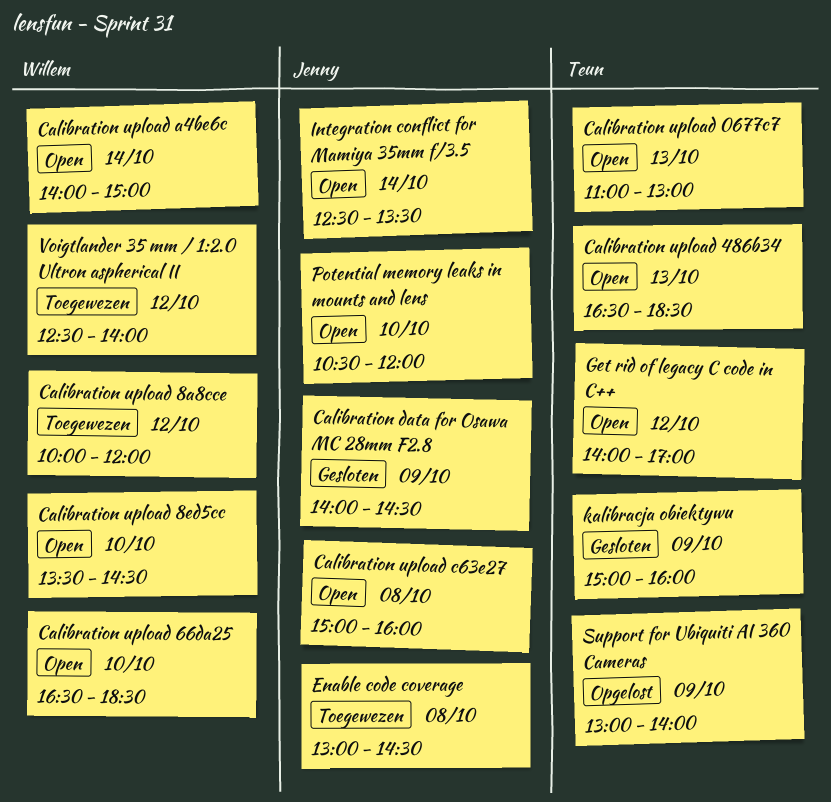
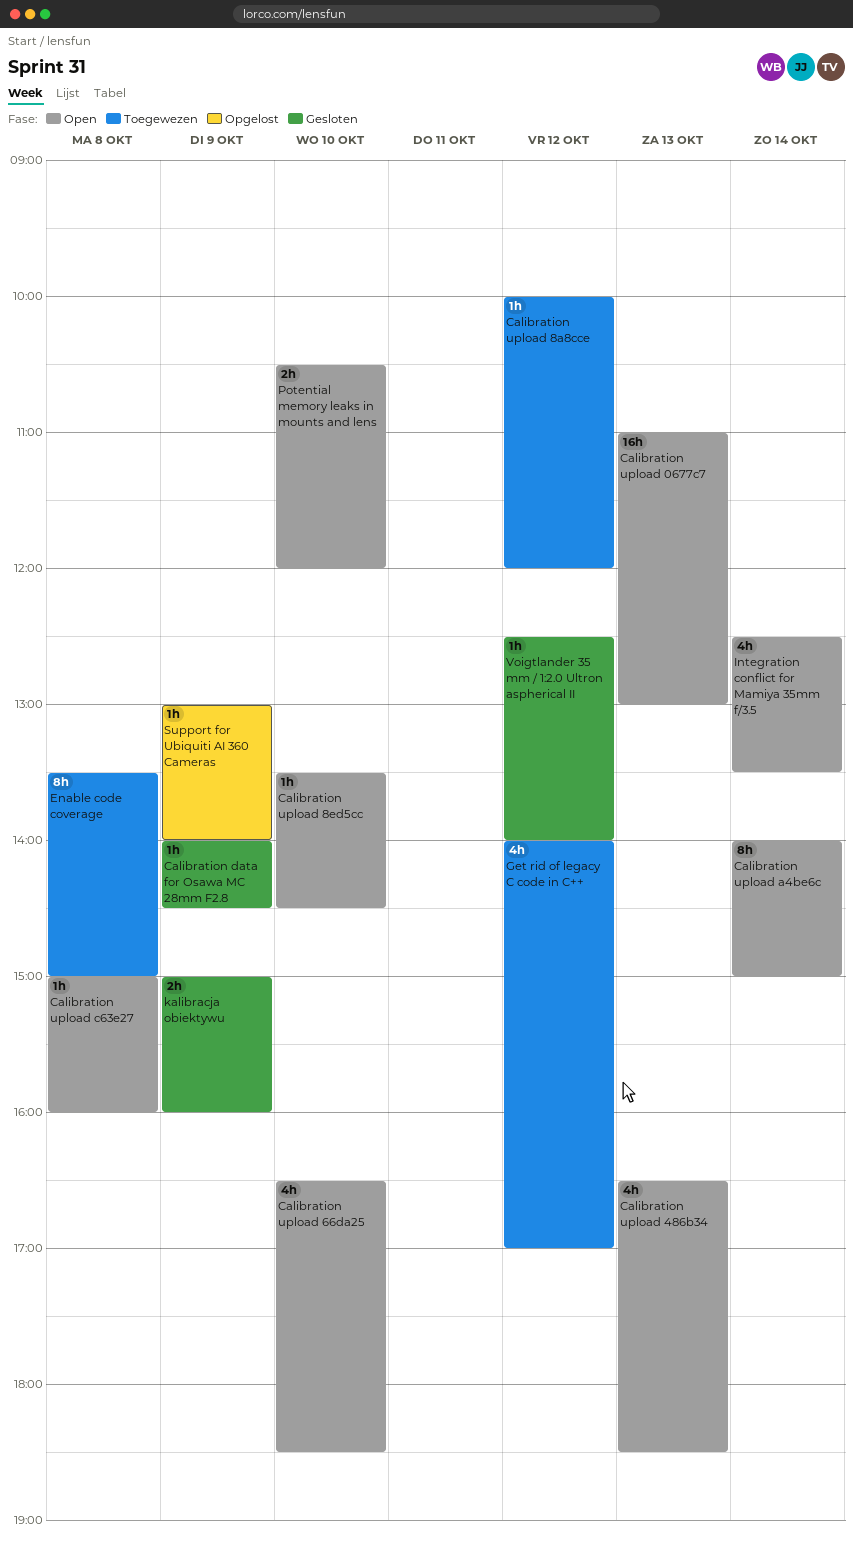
Enable code coverage, begins: 13:00 -> 13:30
Enable code coverage, ends: 14:30 -> 15:00
Get rid of legacy C code in C++, status: Open -> Toegewezen
Voigtlander 35 mm / 1:2.0 Ultron aspherical II, status: Toegewezen -> Gesloten

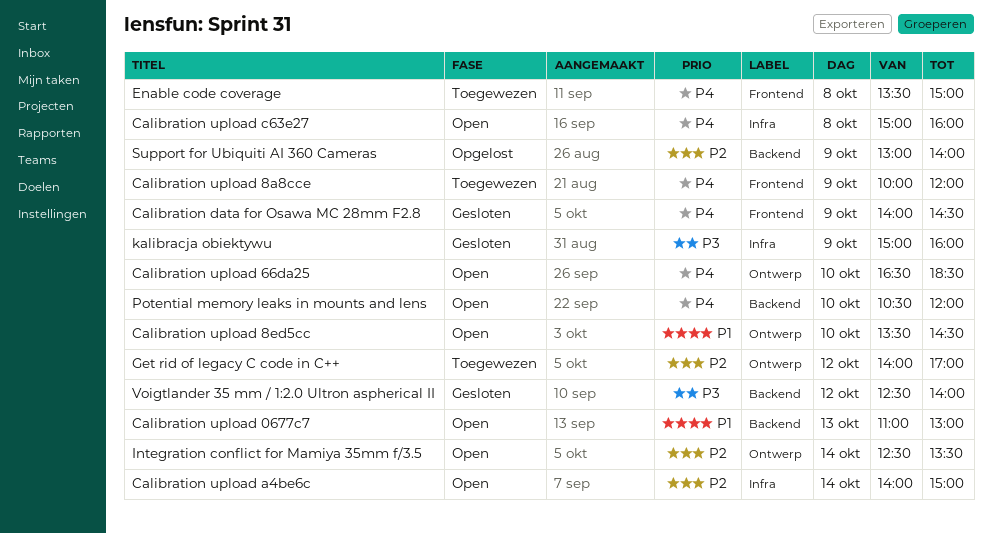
Calibration upload 486b34: present -> none
Calibration upload 8a8cce, day: Oct 12 -> Oct 9

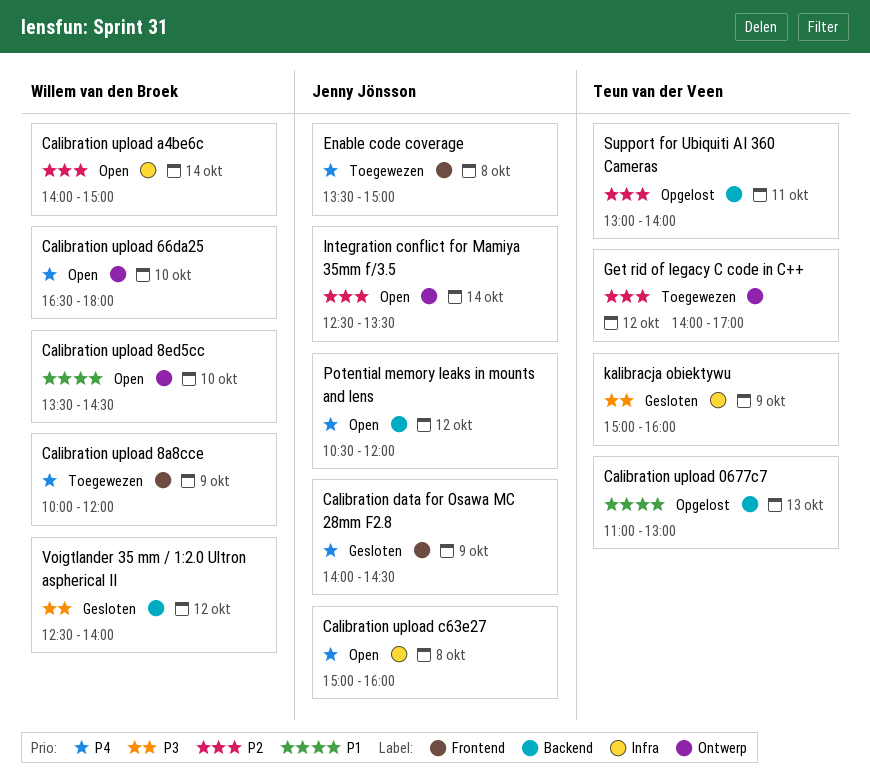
Calibration upload 0677c7, status: Open -> Opgelost
Calibration upload 66da25, ends: 18:30 -> 18:00
Potential memory leaks in mounts and lens, day: Oct 10 -> Oct 12
Support for Ubiquiti AI 360 Cameras, day: Oct 9 -> Oct 11

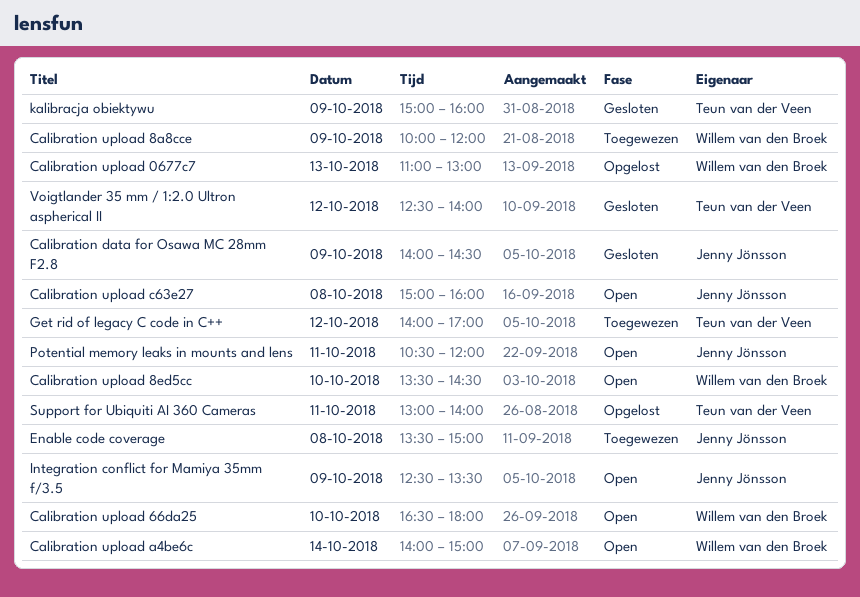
Calibration upload 0677c7, owner: Teun van der Veen -> Willem van den Broek
Integration conflict for Mamiya 35mm f/3.5, day: Oct 14 -> Oct 9
Potential memory leaks in mounts and lens, day: Oct 12 -> Oct 11
Voigtlander 35 mm / 1:2.0 Ultron aspherical II, owner: Willem van den Broek -> Teun van der Veen

